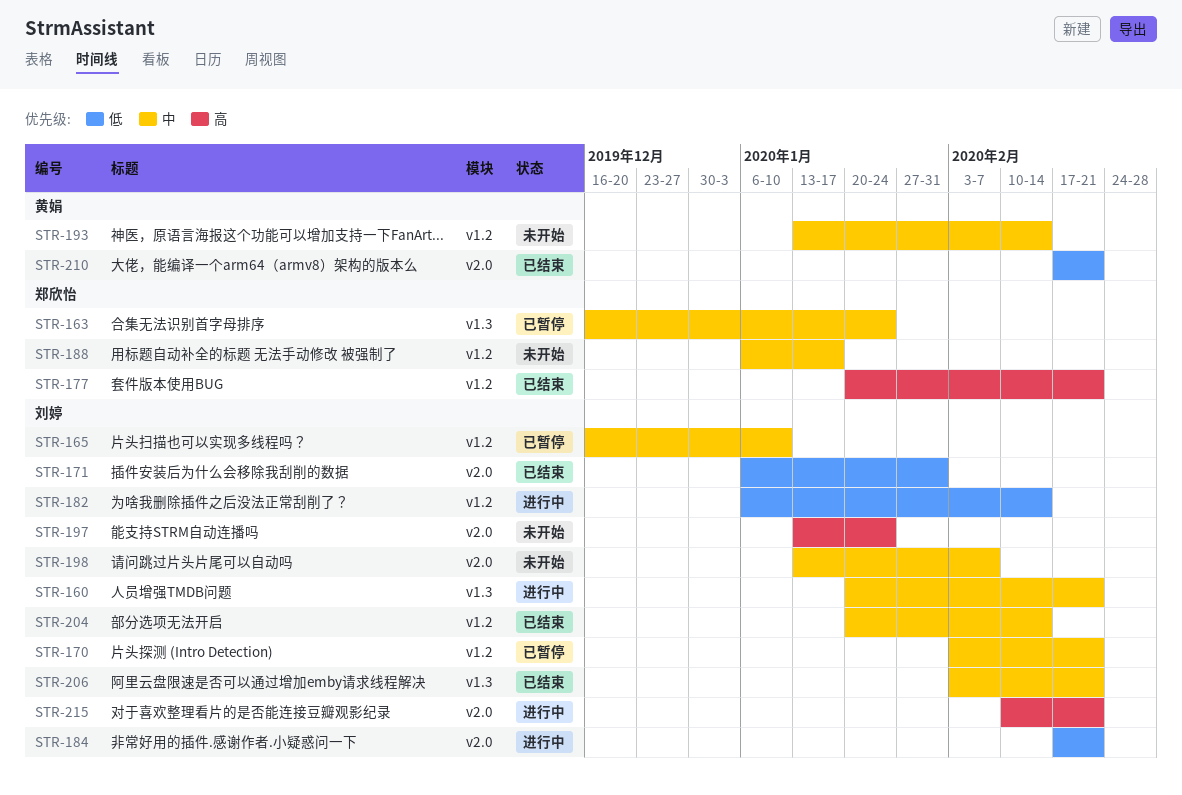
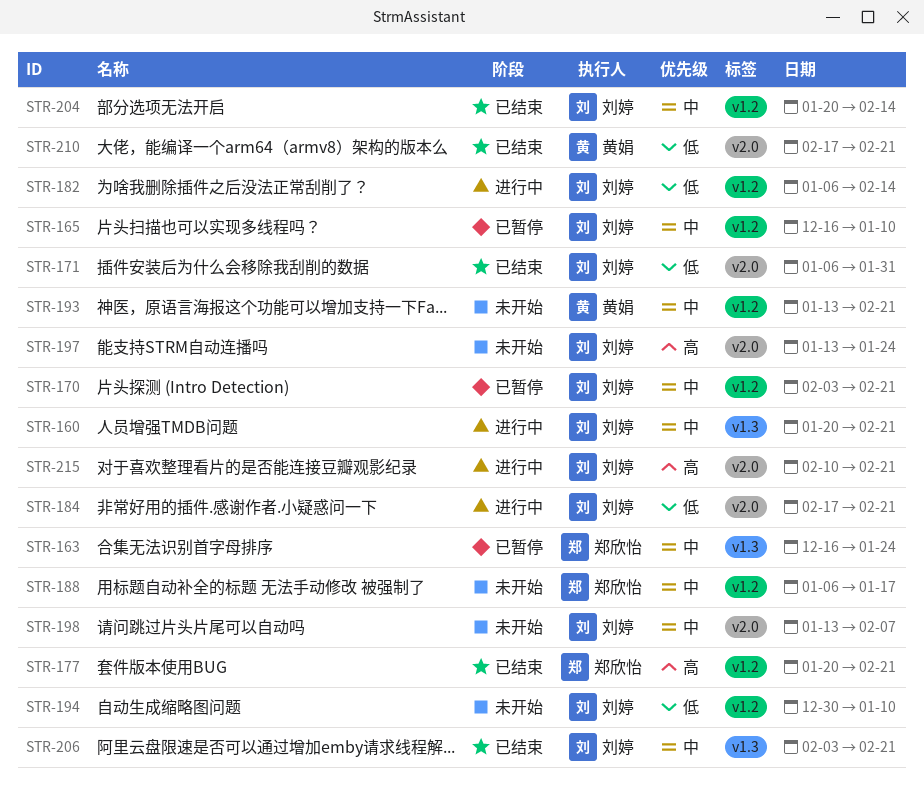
STR-193, due: Feb 14 -> Feb 21
STR-194: none -> present

